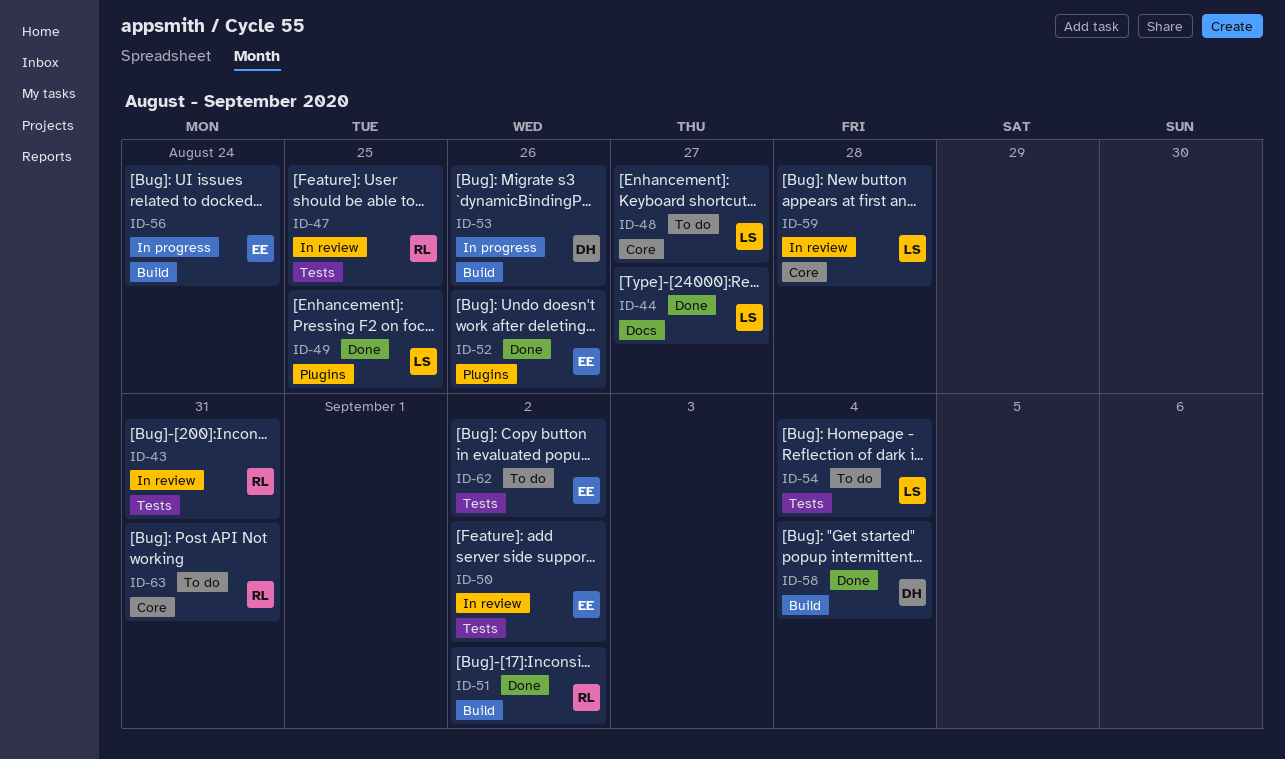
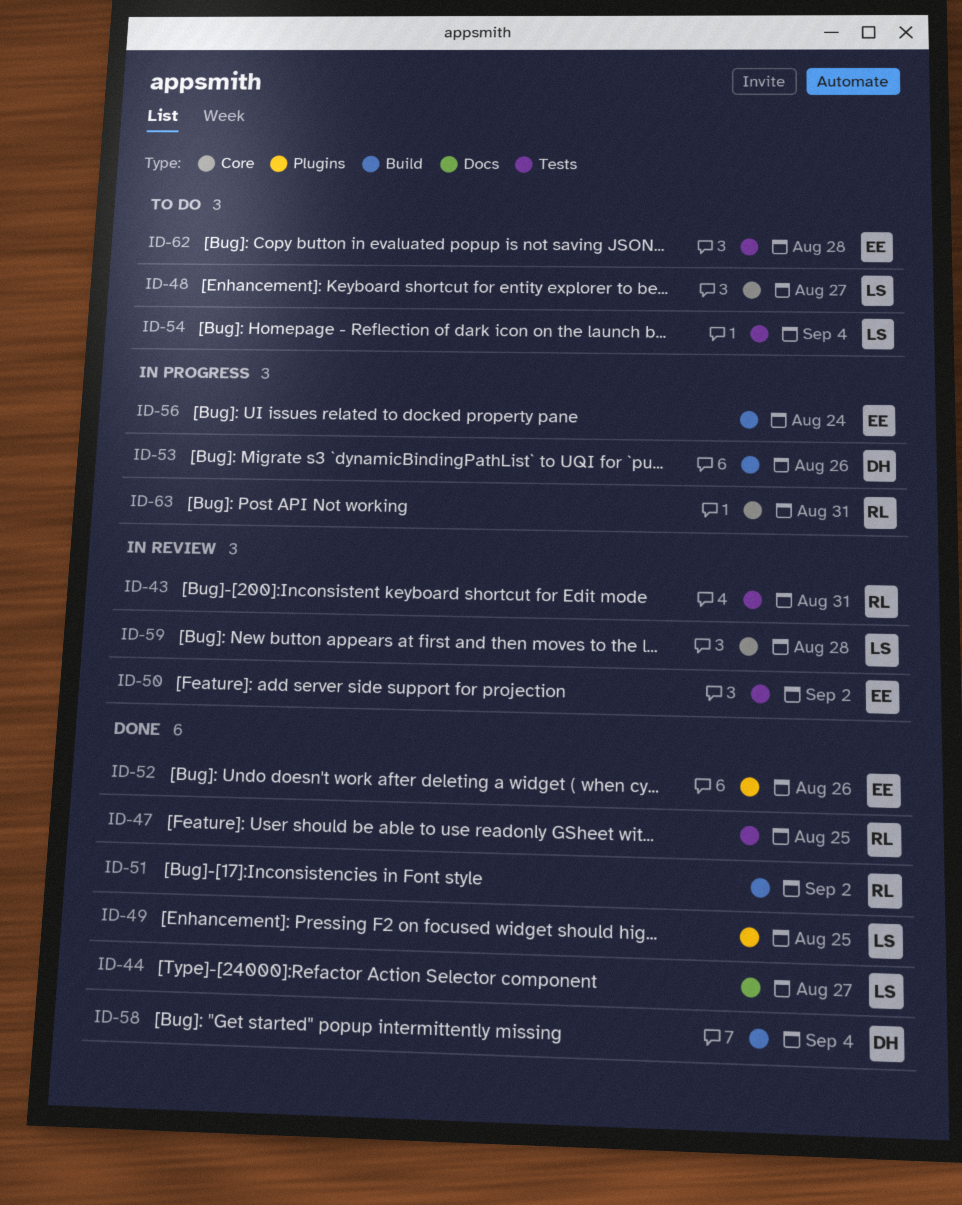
ID-47, status: In review -> Done
ID-62, due: Sep 2 -> Aug 28
ID-63, status: To do -> In progress

